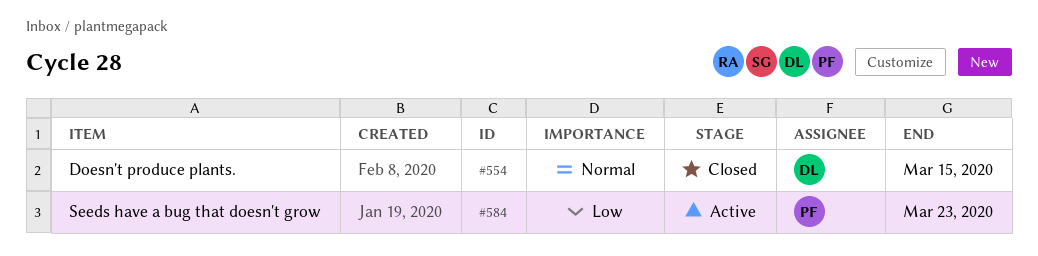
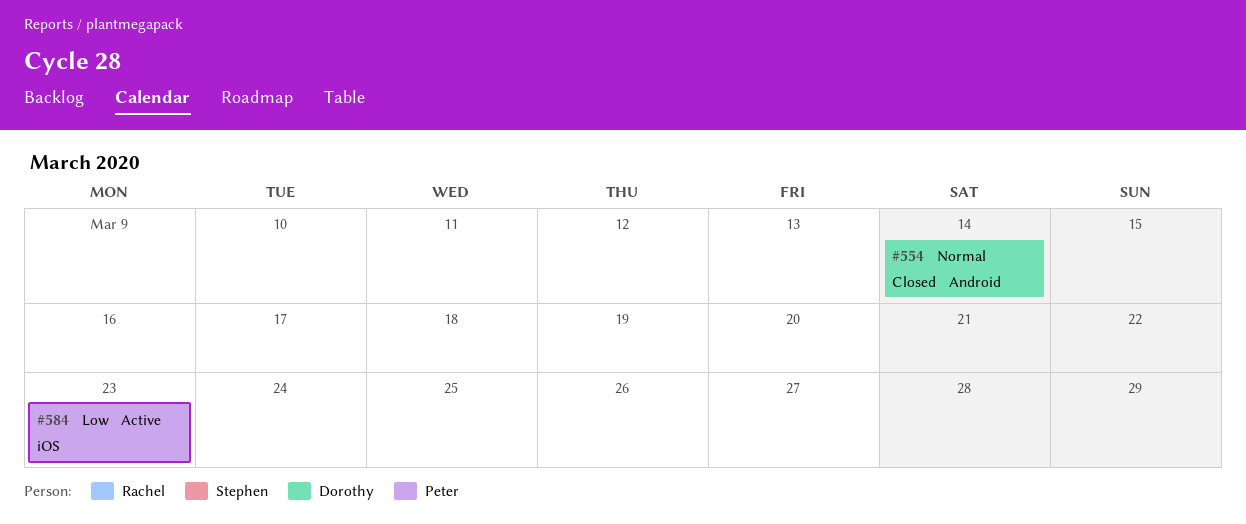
#554, due: Mar 15 -> Mar 14

